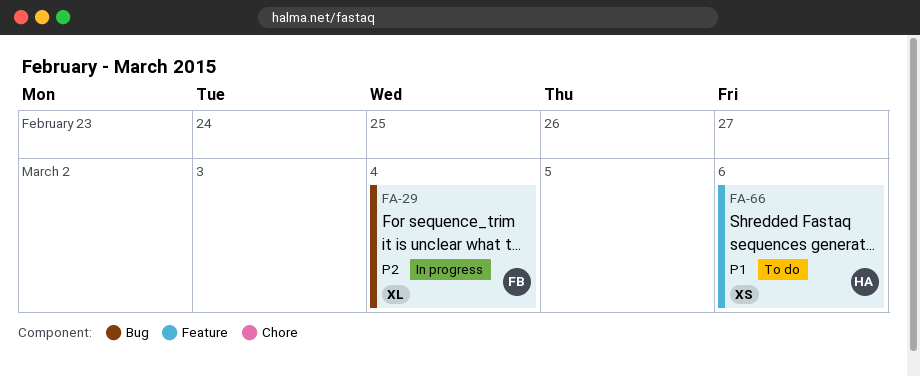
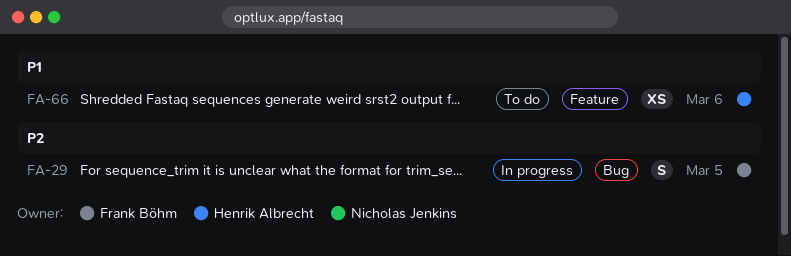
FA-29, estimate: XL -> S
FA-29, due: Mar 4 -> Mar 5

